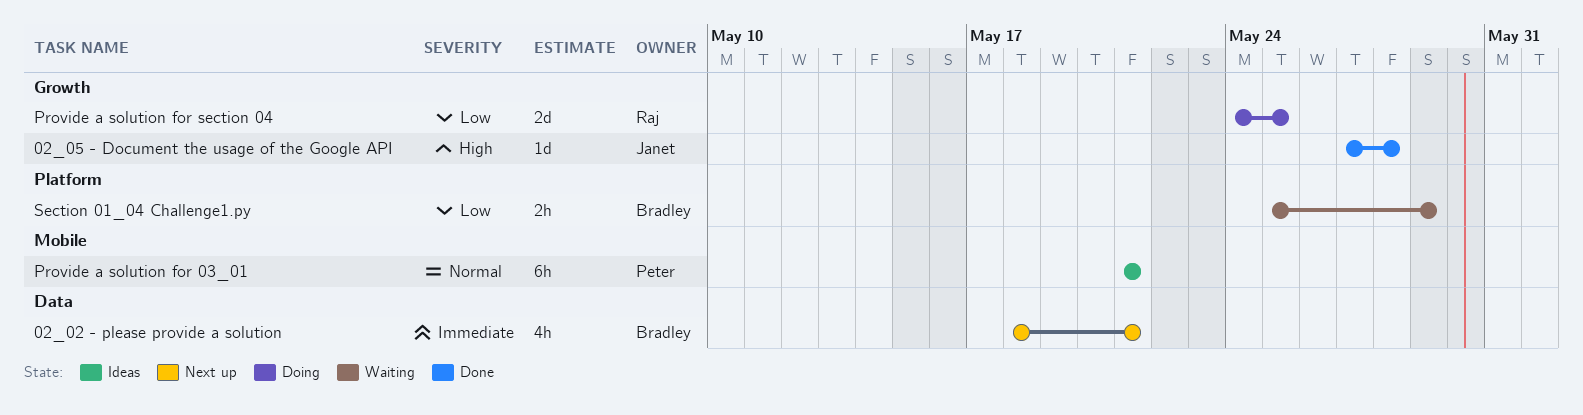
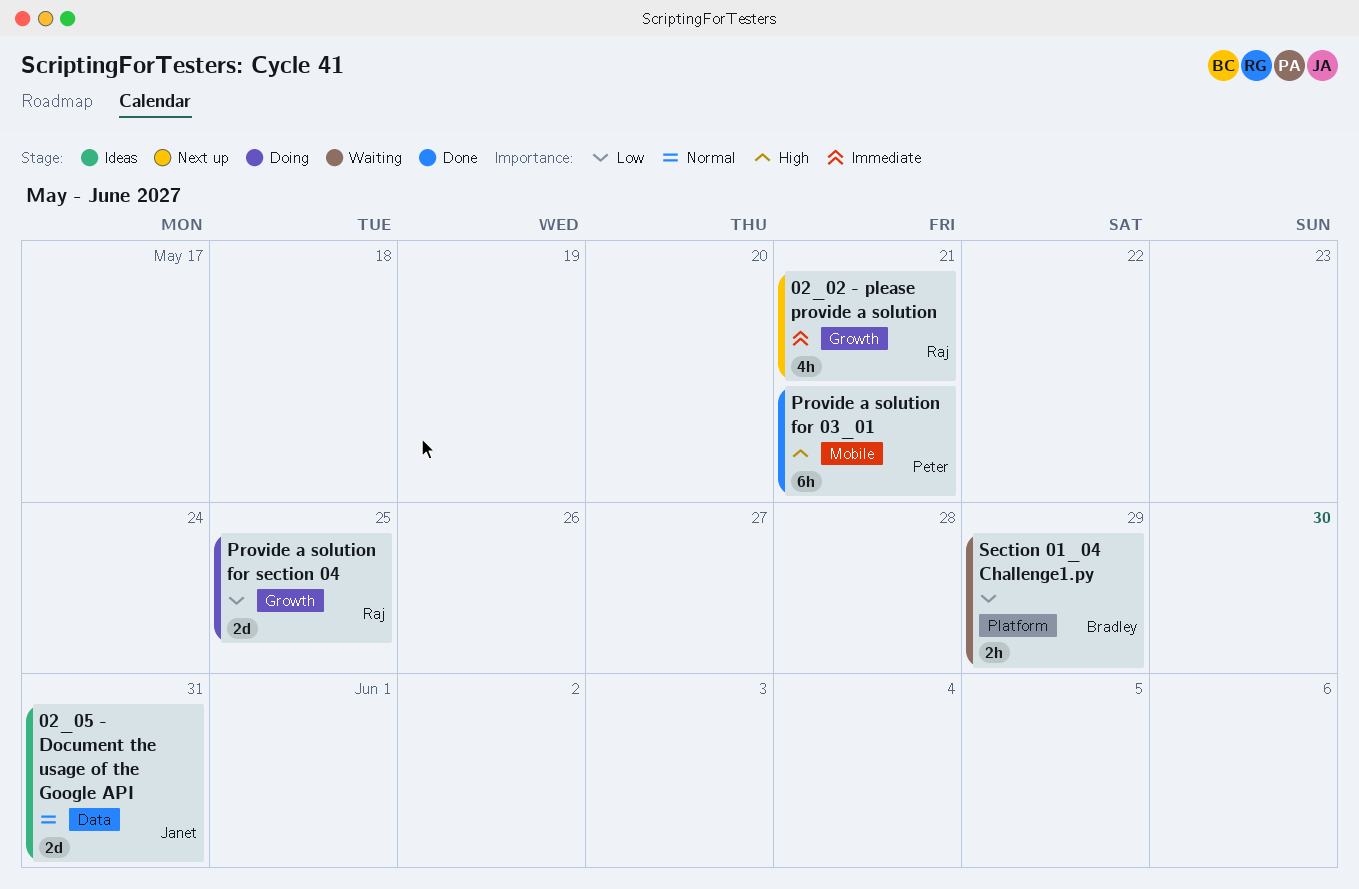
02_02 - please provide a solution, owner: Bradley -> Raj
02_02 - please provide a solution, label: Data -> Growth
02_05 - Document the usage of the Google API, status: Done -> Ideas
02_05 - Document the usage of the Google API, priority: High -> Normal
02_05 - Document the usage of the Google API, label: Growth -> Data
02_05 - Document the usage of the Google API, estimate: 1d -> 2d
02_05 - Document the usage of the Google API, due: May 28 -> May 31
Provide a solution for 03_01, status: Ideas -> Done
Provide a solution for 03_01, priority: Normal -> High

